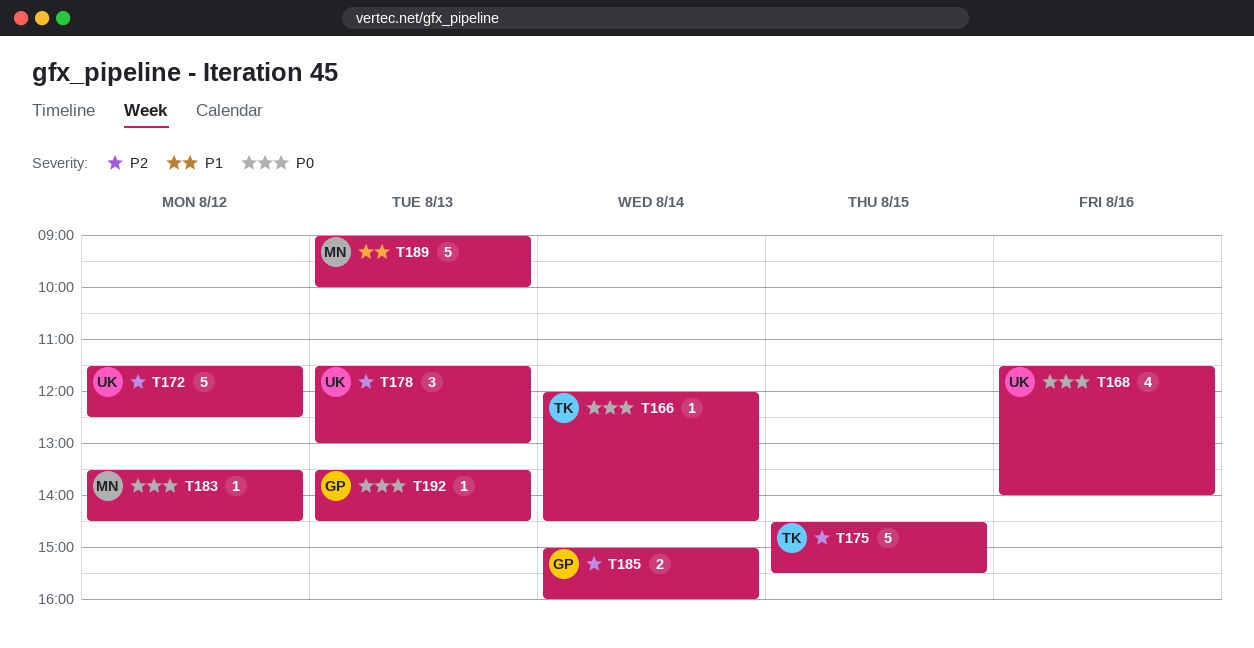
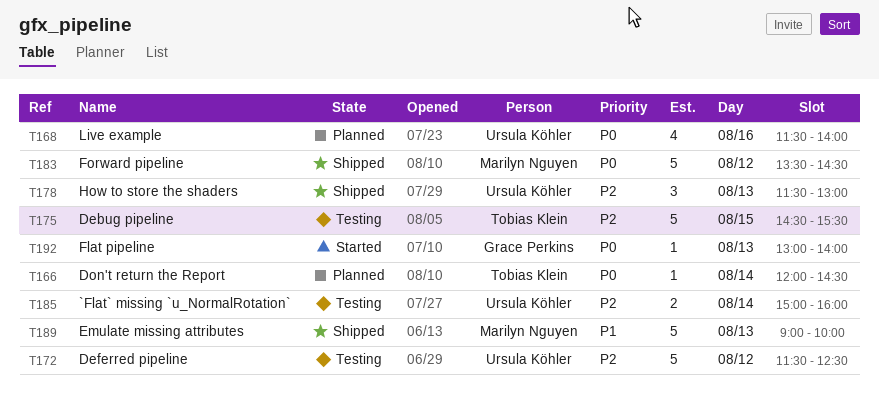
T183, estimate: 1 -> 5
T185, owner: Grace Perkins -> Ursula Köhler
T192, begins: 13:30 -> 13:00
T192, ends: 14:30 -> 14:00

